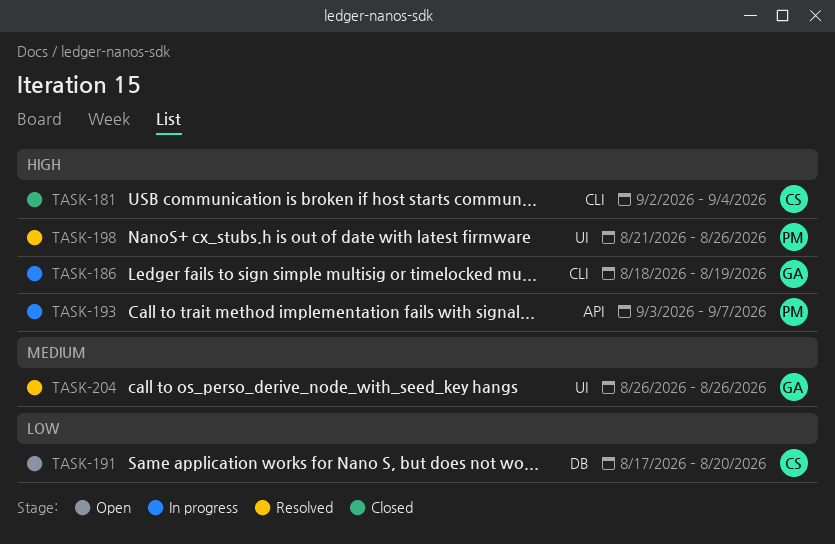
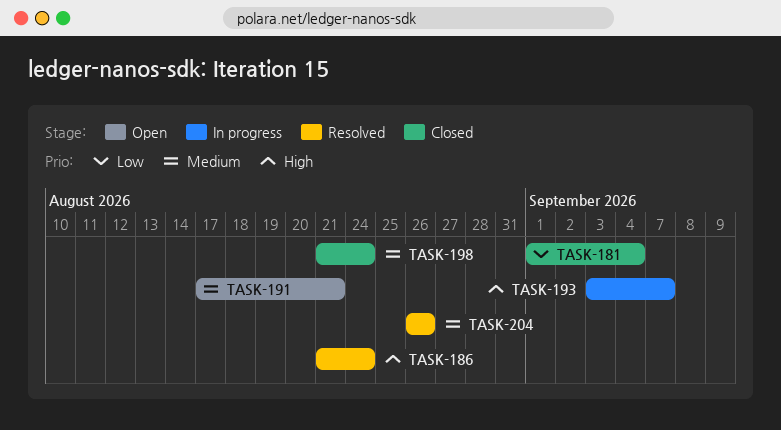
TASK-181, priority: High -> Low
TASK-181, start: Sep 2 -> Sep 1
TASK-186, status: In progress -> Resolved
TASK-186, start: Aug 18 -> Aug 21
TASK-186, due: Aug 19 -> Aug 24
TASK-191, priority: Low -> Medium
TASK-191, due: Aug 20 -> Aug 21
TASK-198, status: Resolved -> Closed
TASK-198, priority: High -> Medium
TASK-198, due: Aug 26 -> Aug 24

